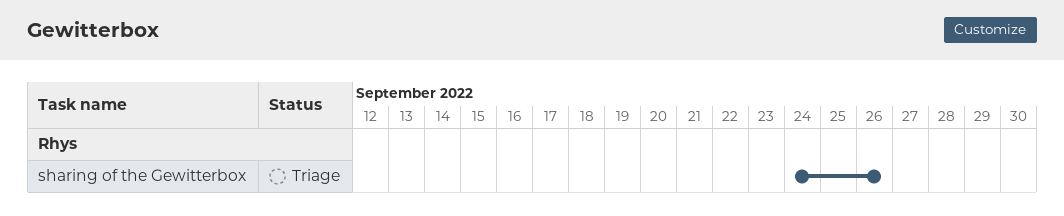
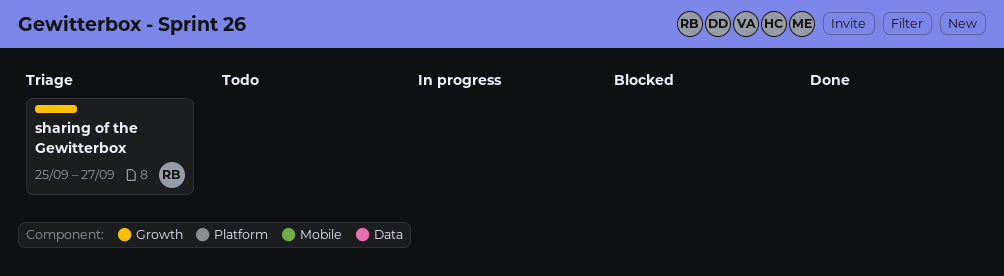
sharing of the Gewitterbox, start: Sep 24 -> Sep 25
sharing of the Gewitterbox, due: Sep 26 -> Sep 27

